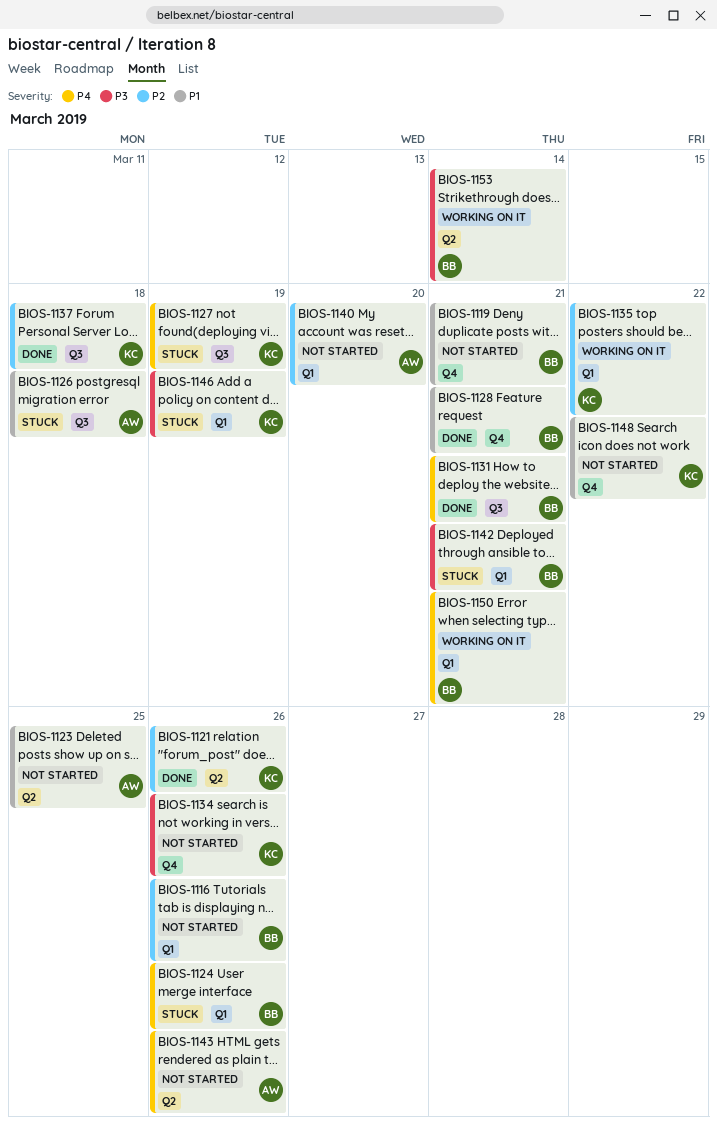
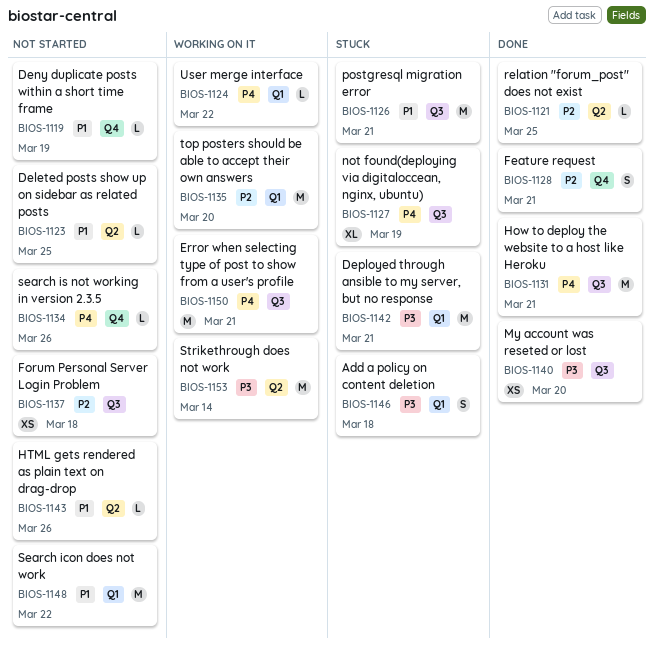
BIOS-1116: present -> none
BIOS-1119, due: Mar 21 -> Mar 19
BIOS-1121, due: Mar 26 -> Mar 25
BIOS-1124, status: Stuck -> Working on it
BIOS-1124, due: Mar 26 -> Mar 22
BIOS-1126, due: Mar 18 -> Mar 21
BIOS-1128, priority: P1 -> P2
BIOS-1134, priority: P3 -> P4
BIOS-1135, due: Mar 22 -> Mar 20
BIOS-1137, status: Done -> Not started
BIOS-1140, status: Not started -> Done
BIOS-1140, priority: P2 -> P3
BIOS-1140, label: Q1 -> Q3
BIOS-1143, priority: P4 -> P1
BIOS-1146, due: Mar 19 -> Mar 18
BIOS-1148, label: Q4 -> Q1
BIOS-1150, label: Q1 -> Q3

